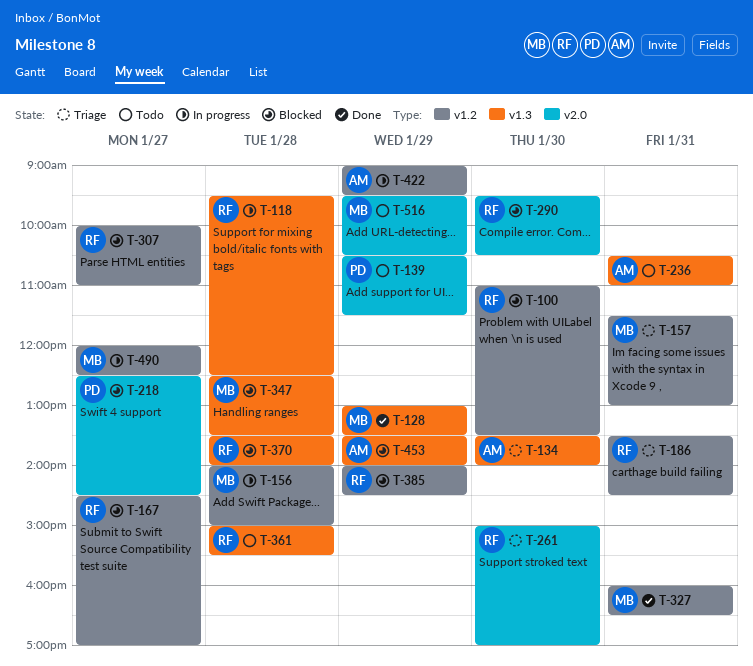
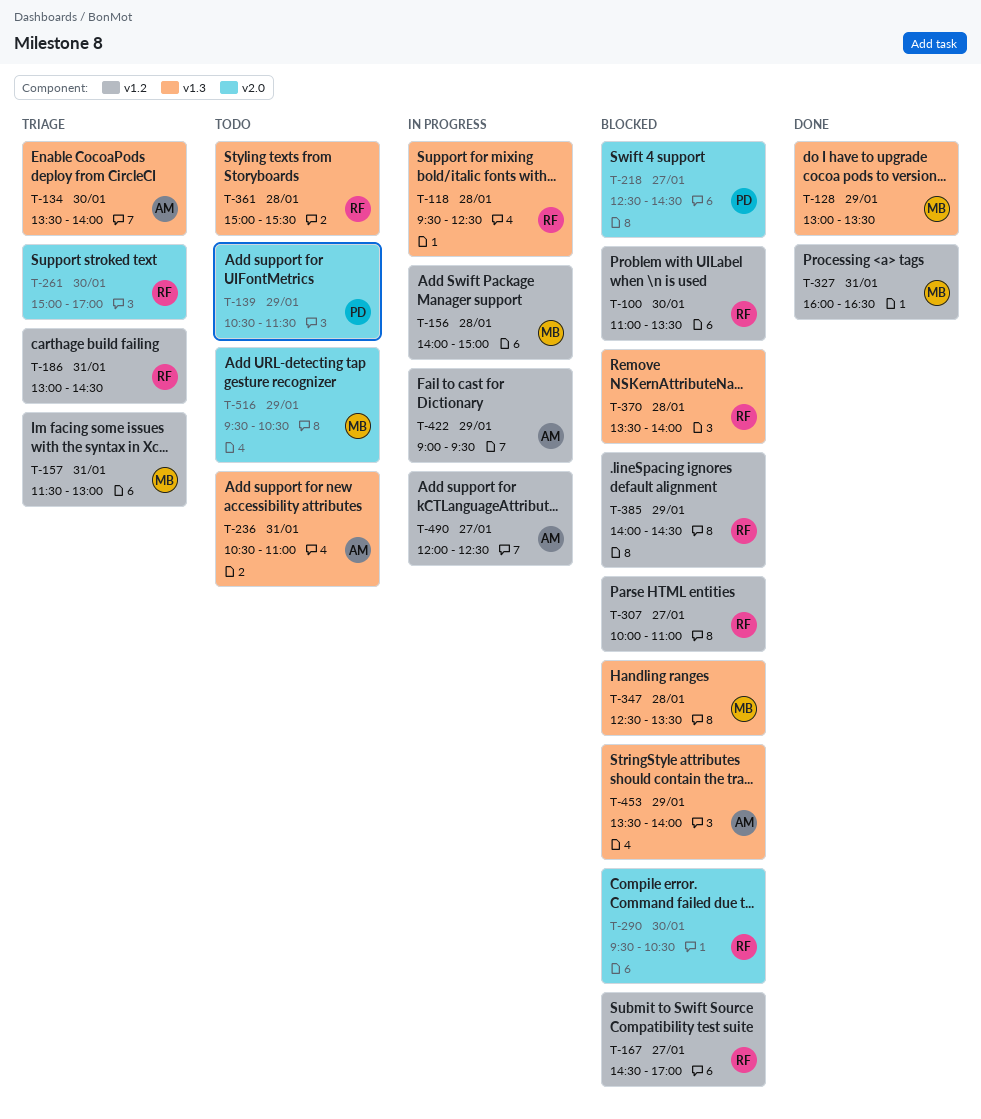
T-186, begins: 13:30 -> 13:00
T-490, owner: MB -> AM

